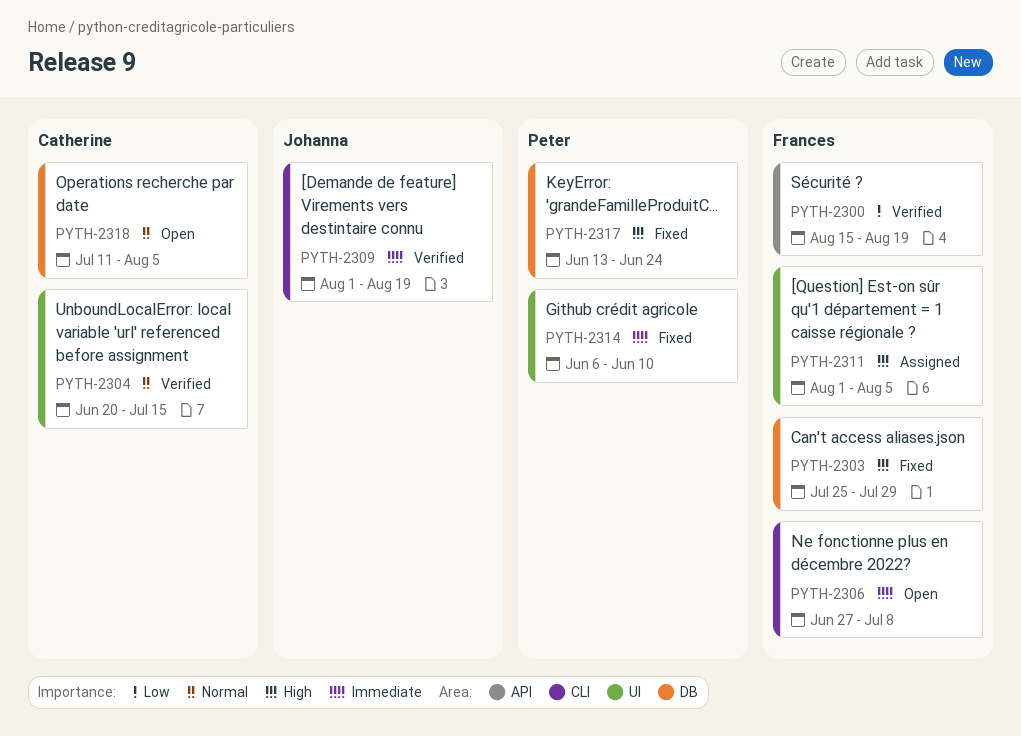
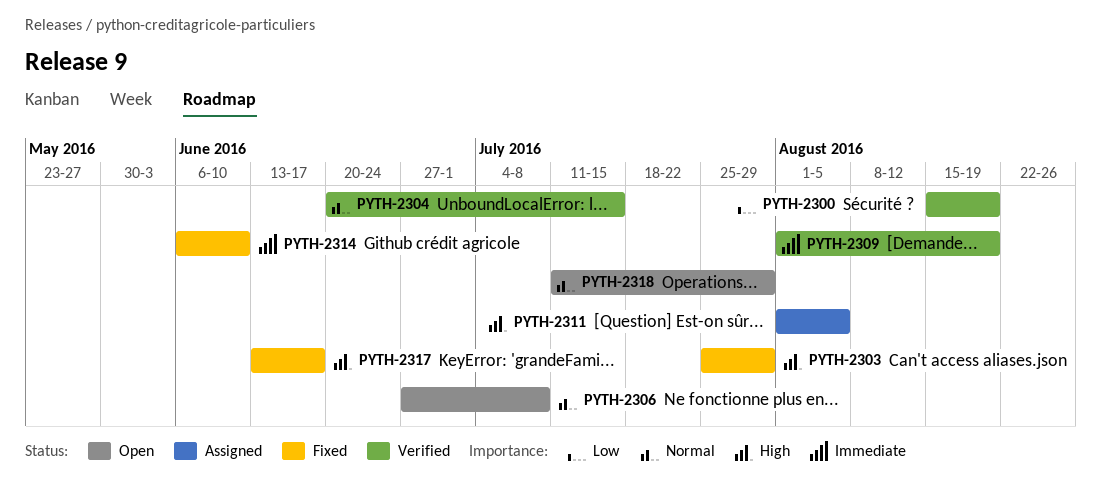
PYTH-2306, priority: Immediate -> Normal
PYTH-2317, due: Jun 24 -> Jun 17
PYTH-2318, due: Aug 5 -> Jul 29

